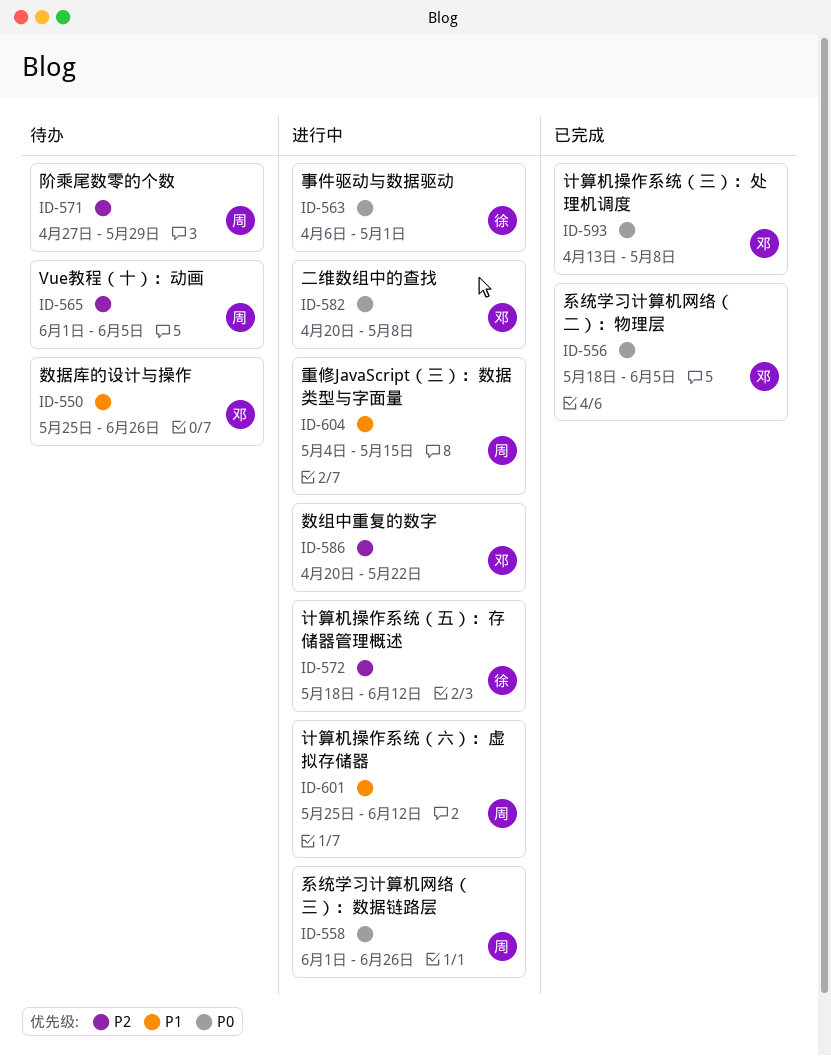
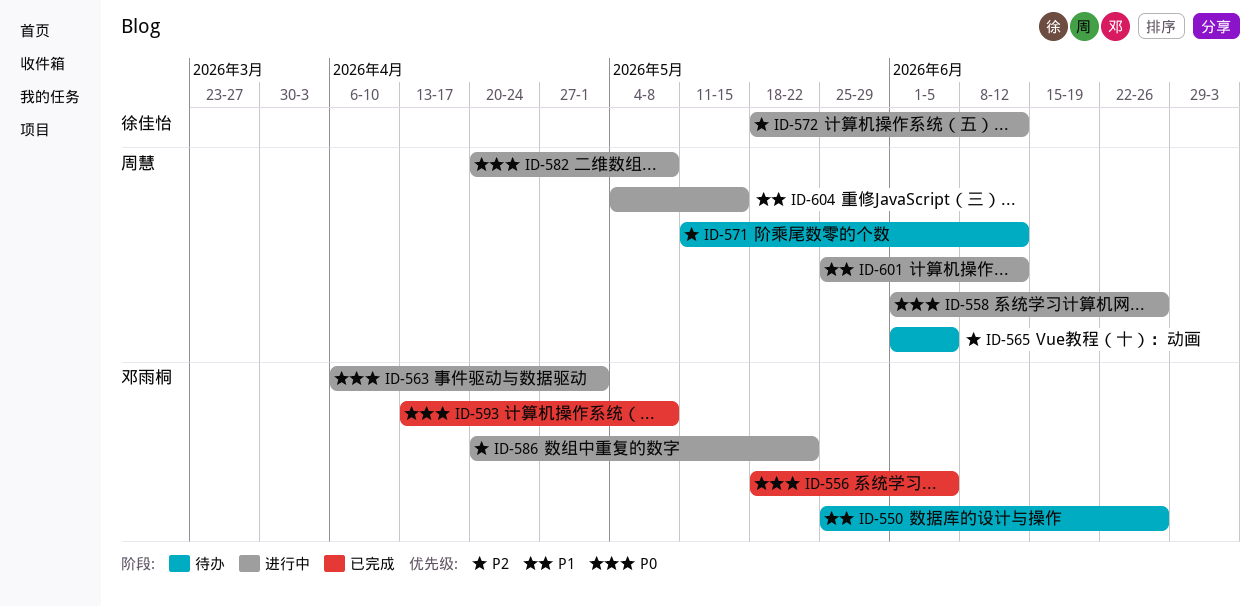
ID-563, owner: 徐佳怡 -> 邓雨桐
ID-571, start: Apr 27 -> May 11
ID-571, due: May 29 -> Jun 12
ID-582, owner: 邓雨桐 -> 周慧

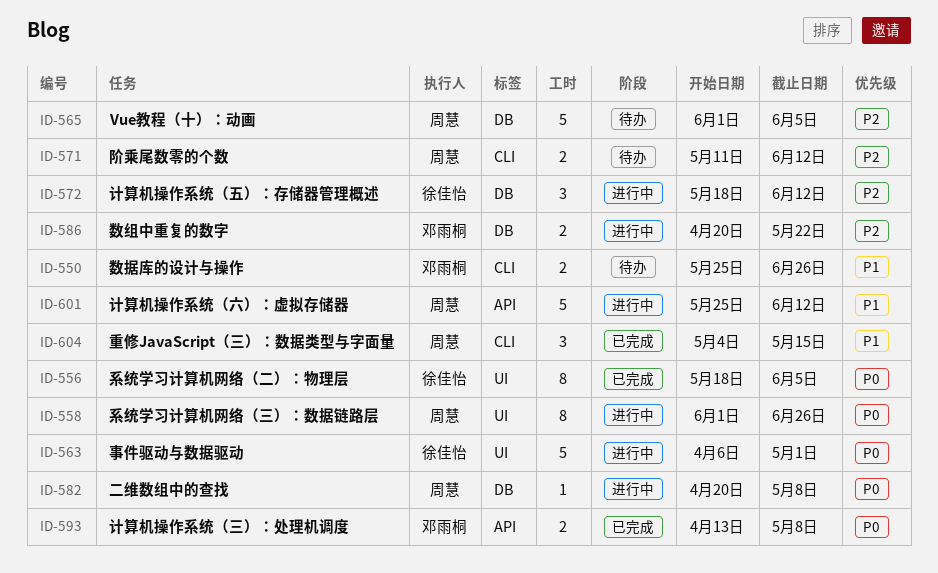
ID-556, owner: 邓雨桐 -> 徐佳怡
ID-563, owner: 邓雨桐 -> 徐佳怡
ID-604, status: 进行中 -> 已完成

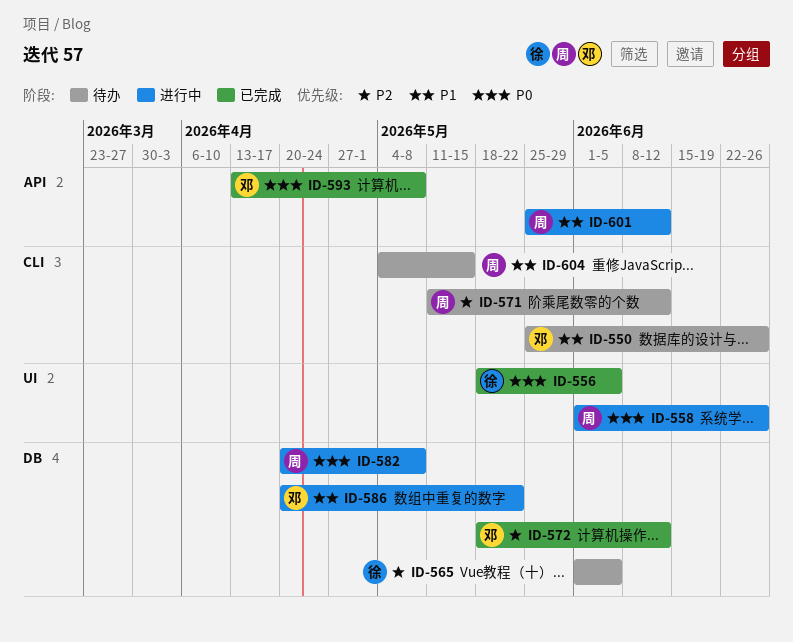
ID-563: present -> none
ID-565, owner: 周慧 -> 徐佳怡
ID-572, status: 进行中 -> 已完成
ID-572, owner: 徐佳怡 -> 邓雨桐
ID-586, priority: P2 -> P1
ID-604, status: 已完成 -> 待办

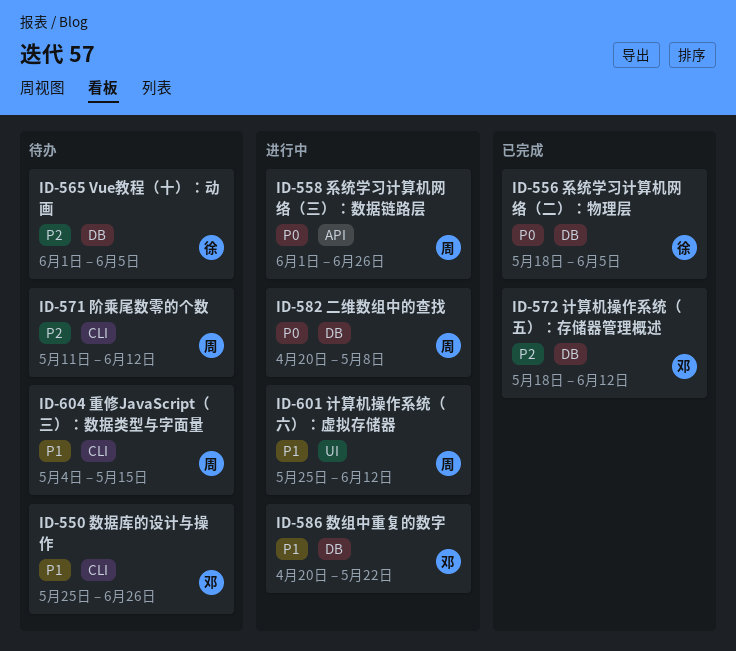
ID-556, label: UI -> DB
ID-558, label: UI -> API
ID-593: present -> none
ID-601, label: API -> UI

